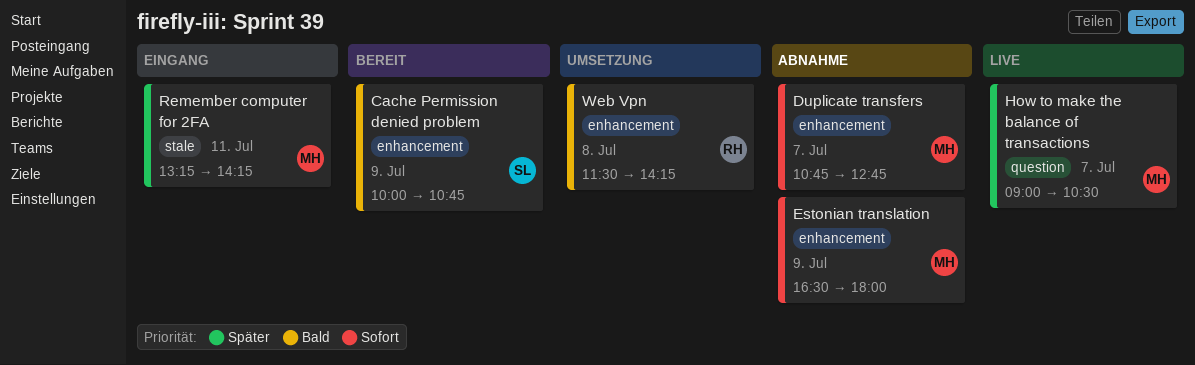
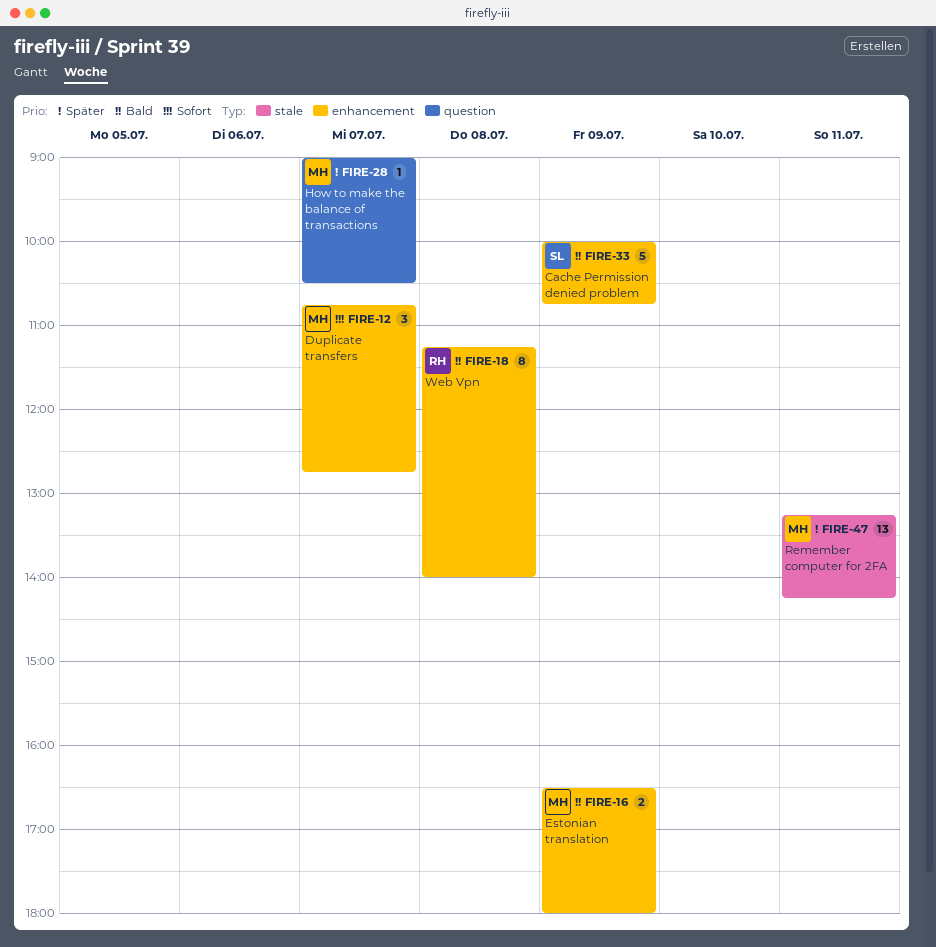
Estonian translation, priority: Sofort -> Bald
Web Vpn, begins: 11:30 -> 11:15
Web Vpn, ends: 14:15 -> 14:00

